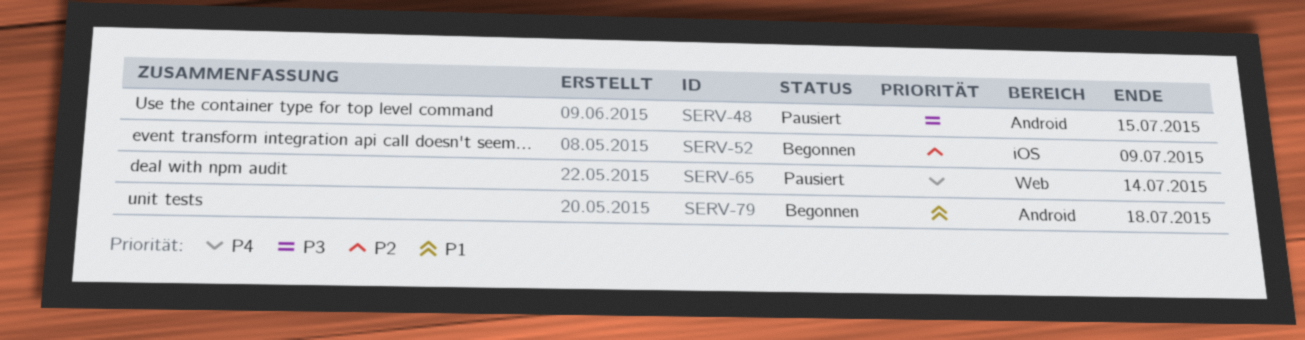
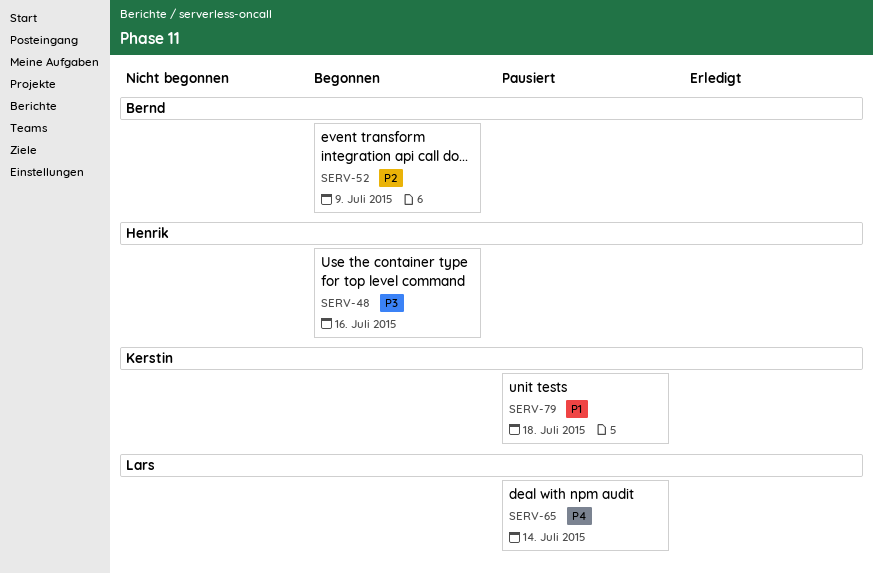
SERV-48, status: Pausiert -> Begonnen
SERV-48, due: Jul 15 -> Jul 16
SERV-79, status: Begonnen -> Pausiert

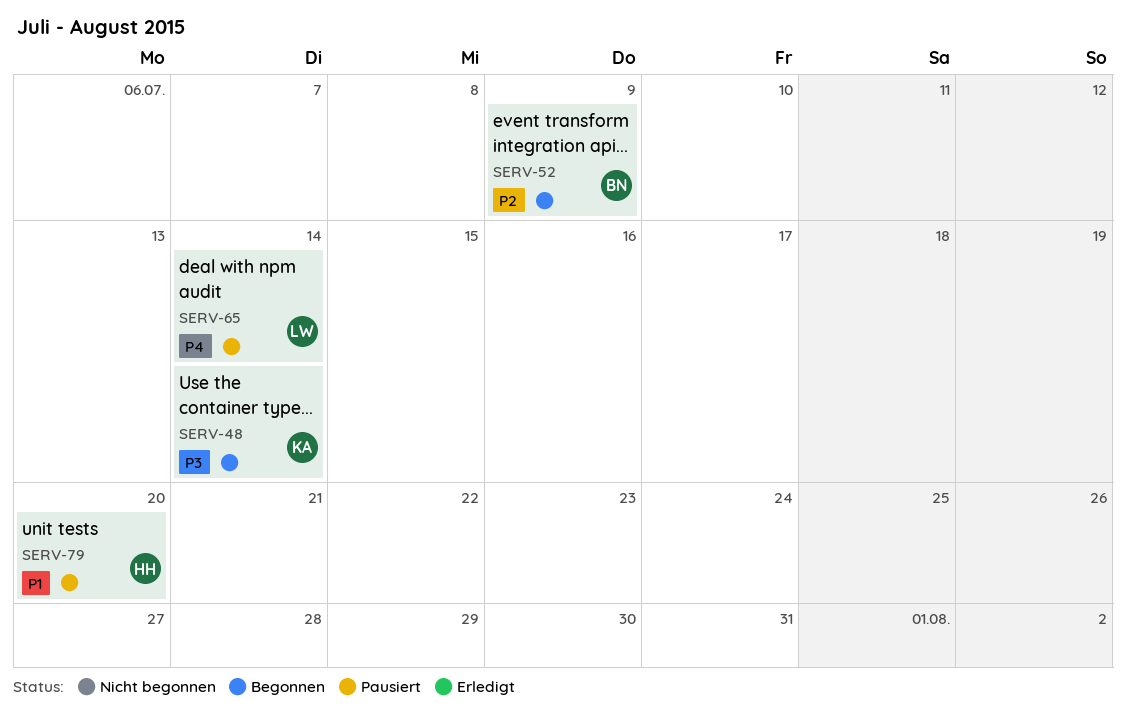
SERV-48, owner: Henrik -> Kerstin
SERV-48, due: Jul 16 -> Jul 14
SERV-79, owner: Kerstin -> Henrik
SERV-79, due: Jul 18 -> Jul 20

